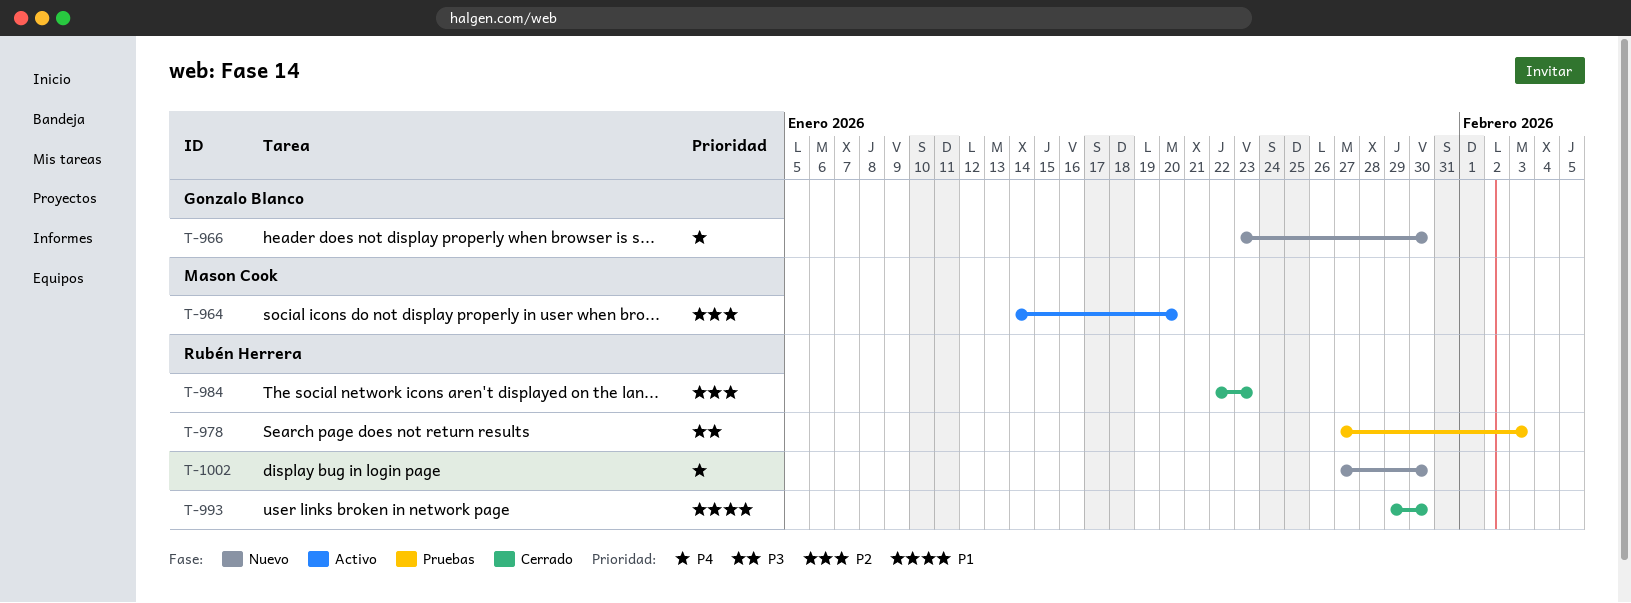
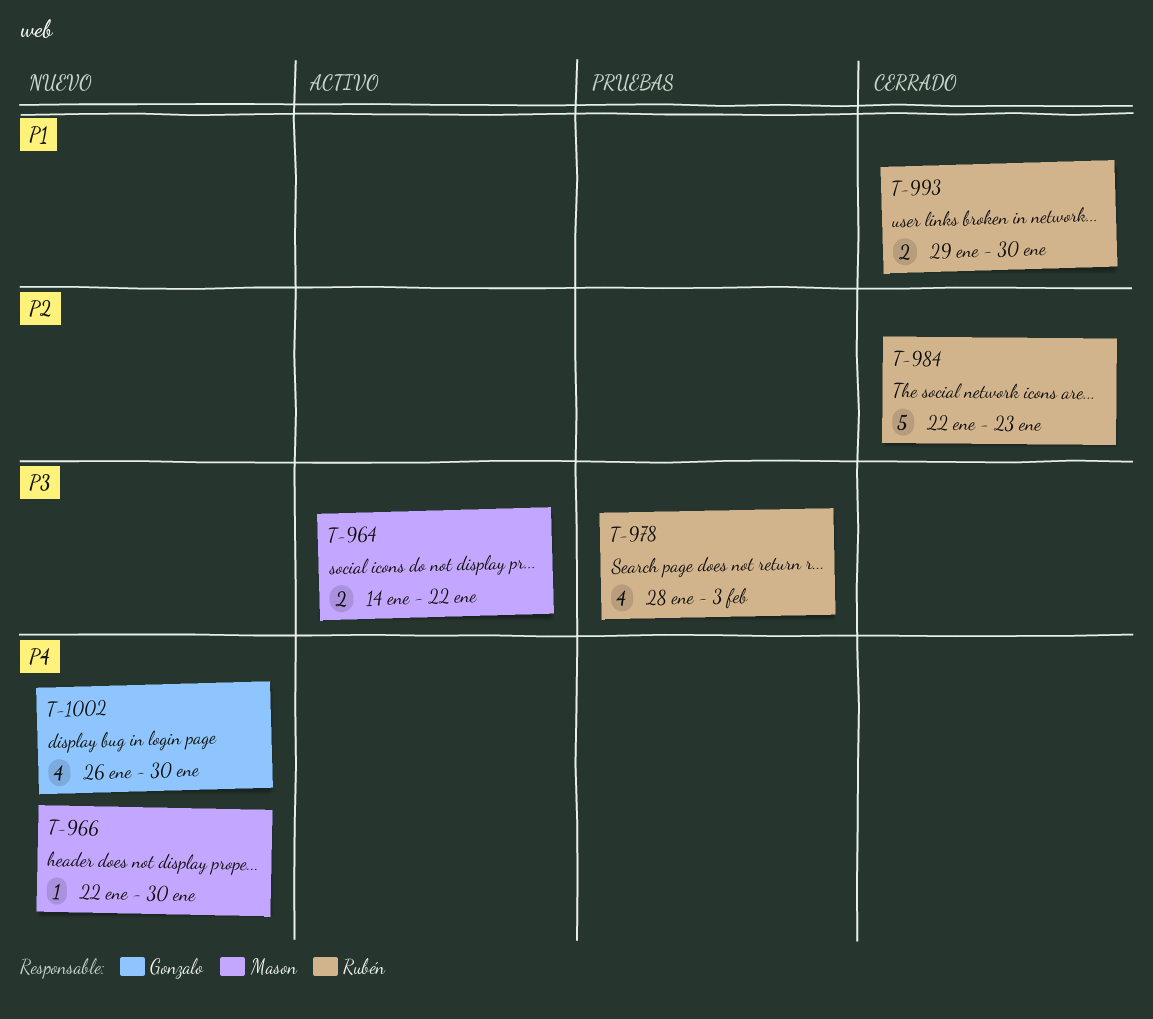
T-964, priority: P2 -> P3
T-964, due: Jan 20 -> Jan 22
T-966, owner: Gonzalo Blanco -> Mason Cook
T-966, start: Jan 23 -> Jan 22
T-978, start: Jan 27 -> Jan 28
T-1002, owner: Rubén Herrera -> Gonzalo Blanco
T-1002, start: Jan 27 -> Jan 26

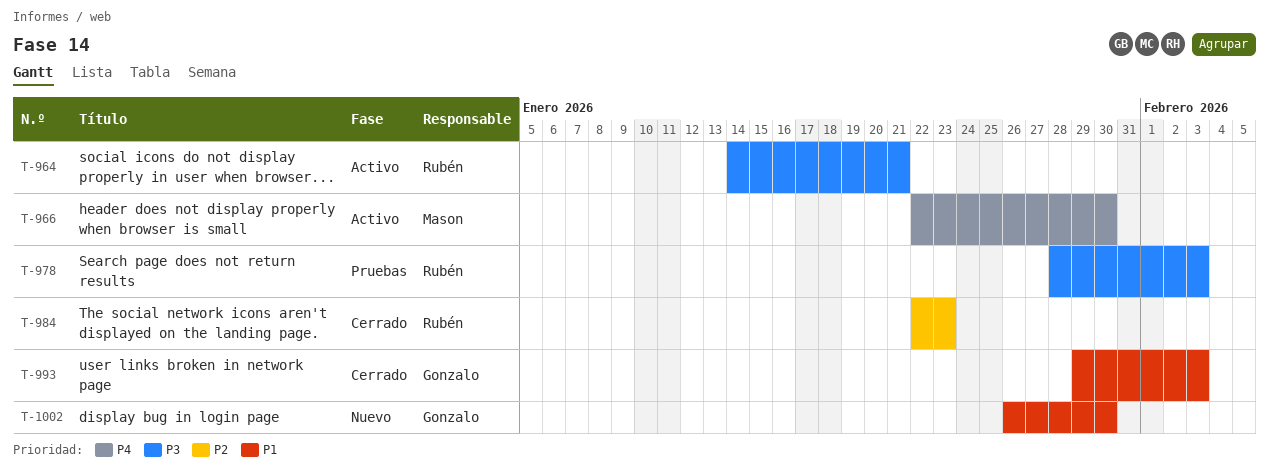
T-964, owner: Mason -> Rubén
T-964, due: Jan 22 -> Jan 21
T-966, status: Nuevo -> Activo
T-993, owner: Rubén -> Gonzalo
T-993, due: Jan 30 -> Feb 3
T-1002, priority: P4 -> P1

